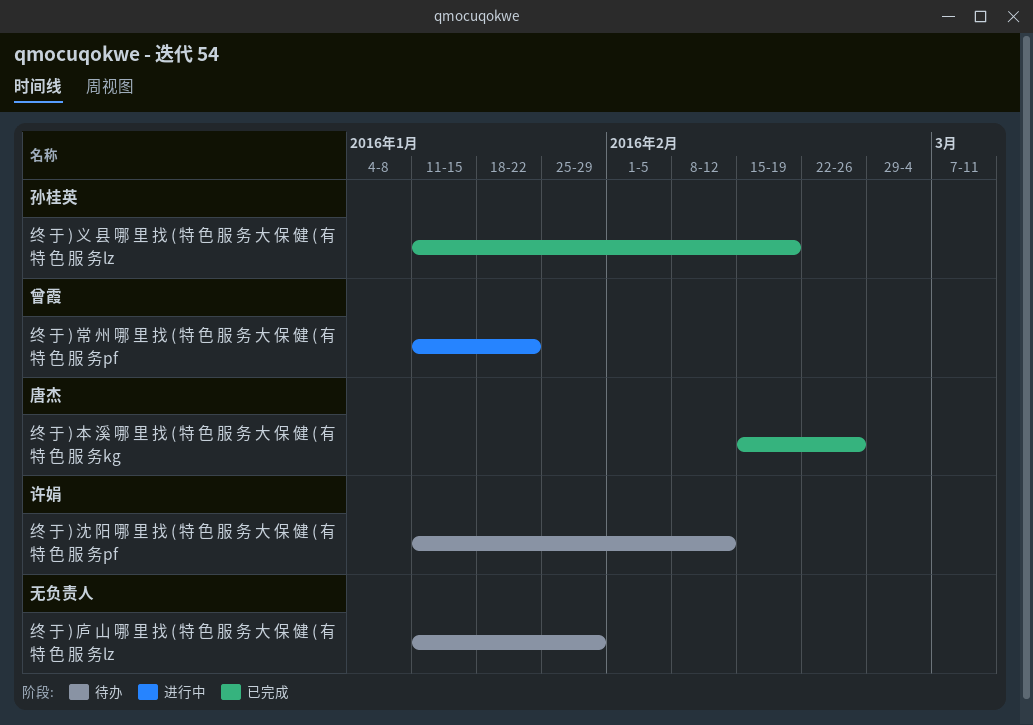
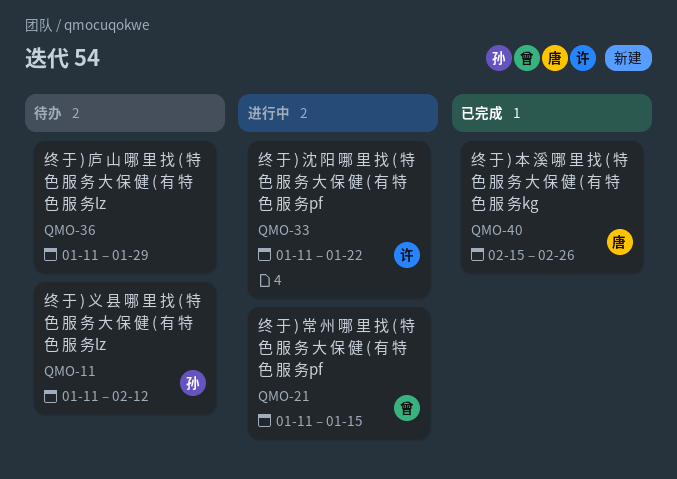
终 于 ) 义 县 哪 里 找 ( 特 色 服 务 大 保 健 ( 有 特 色 服 务lz, status: 已完成 -> 待办
终 于 ) 义 县 哪 里 找 ( 特 色 服 务 大 保 健 ( 有 特 色 服 务lz, due: Feb 19 -> Feb 12
终 于 ) 常 州 哪 里 找 ( 特 色 服 务 大 保 健 ( 有 特 色 服 务pf, due: Jan 22 -> Jan 15
终 于 ) 沈 阳 哪 里 找 ( 特 色 服 务 大 保 健 ( 有 特 色 服 务pf, status: 待办 -> 进行中
终 于 ) 沈 阳 哪 里 找 ( 特 色 服 务 大 保 健 ( 有 特 色 服 务pf, due: Feb 12 -> Jan 22

